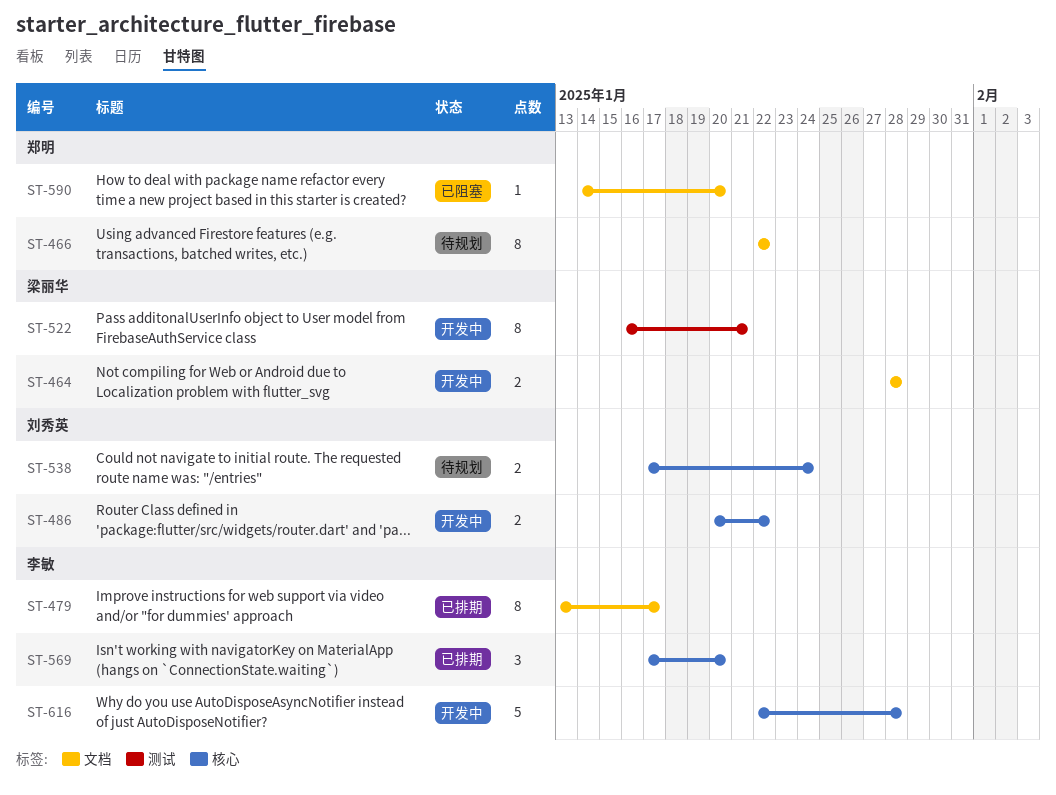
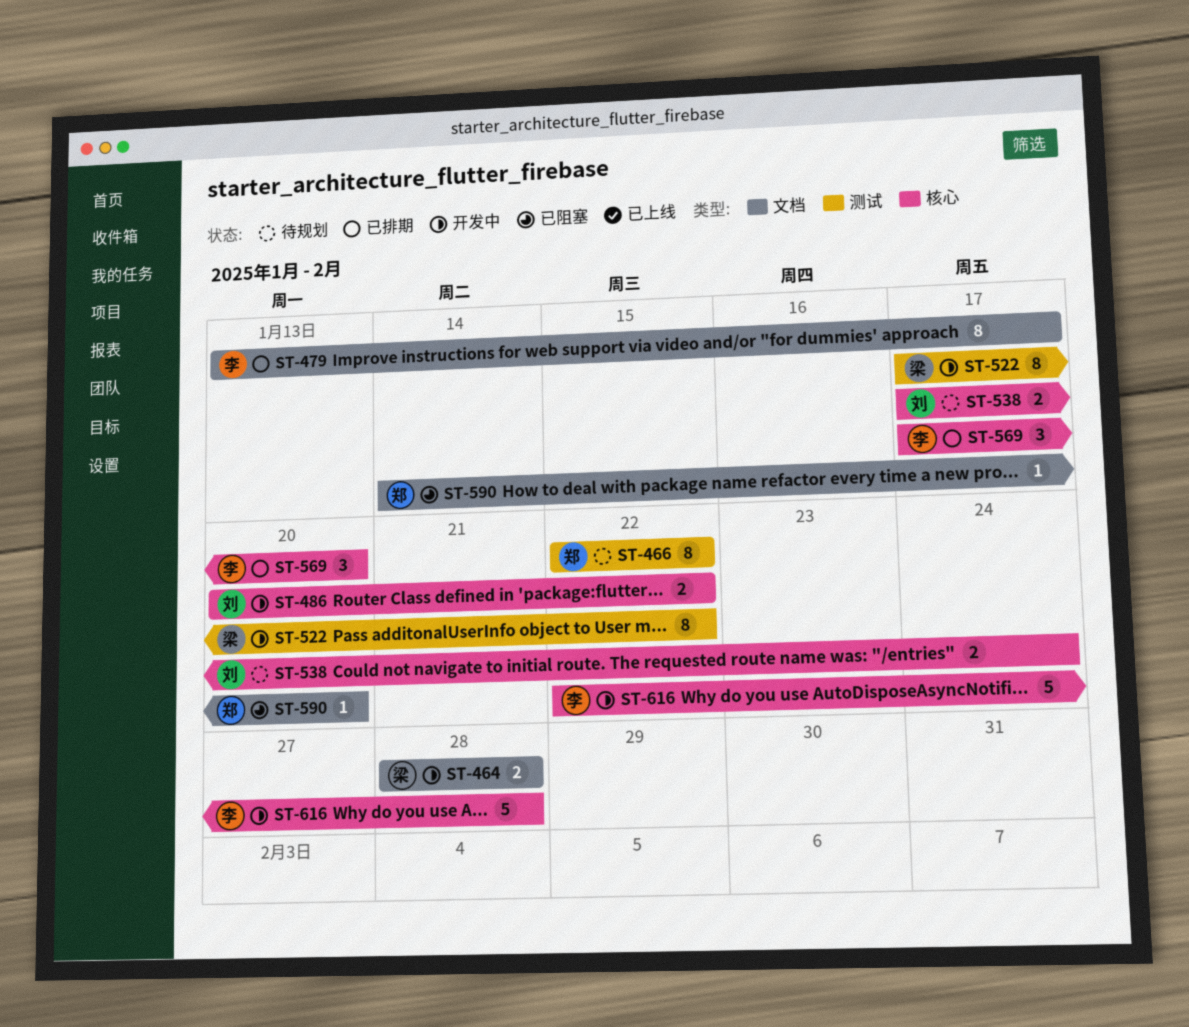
ST-466, label: 文档 -> 测试
ST-522, start: Jan 16 -> Jan 17
ST-522, due: Jan 21 -> Jan 22

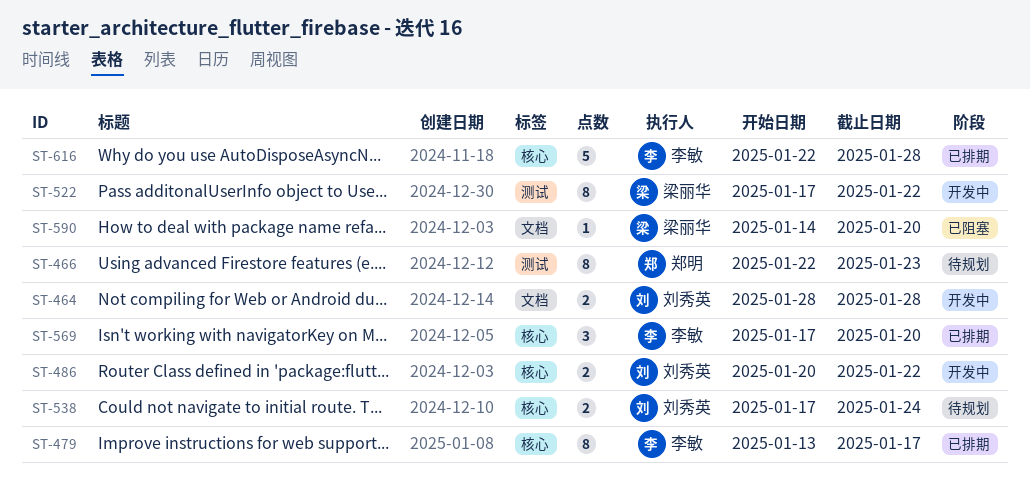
ST-464, owner: 梁丽华 -> 刘秀英
ST-466, due: Jan 22 -> Jan 23
ST-479, label: 文档 -> 核心
ST-590, owner: 郑明 -> 梁丽华
ST-616, status: 开发中 -> 已排期

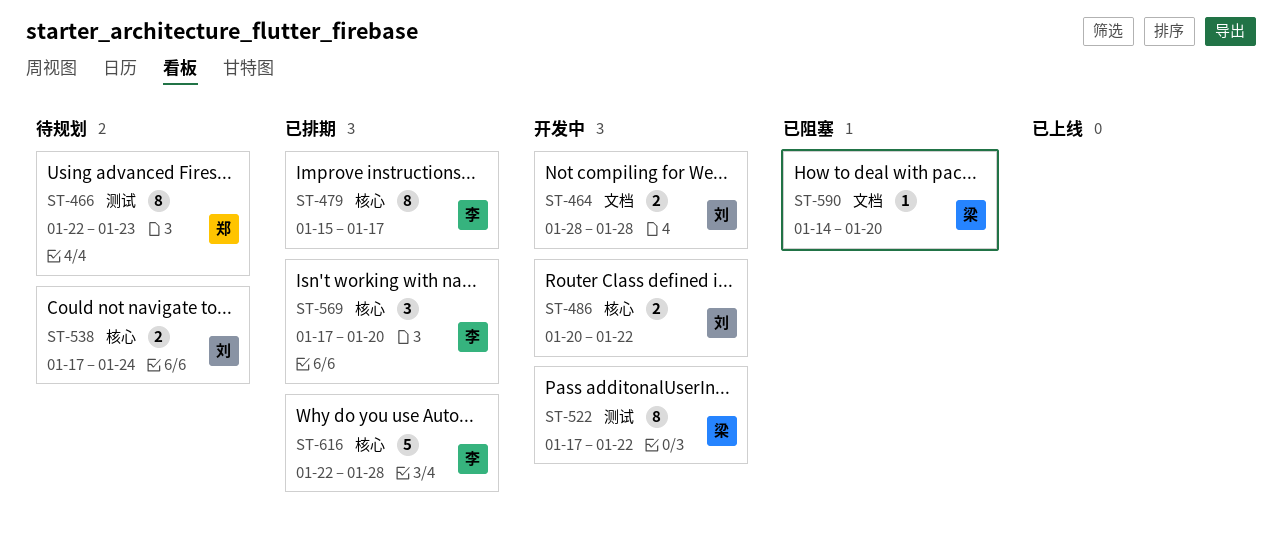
ST-479, start: Jan 13 -> Jan 15

